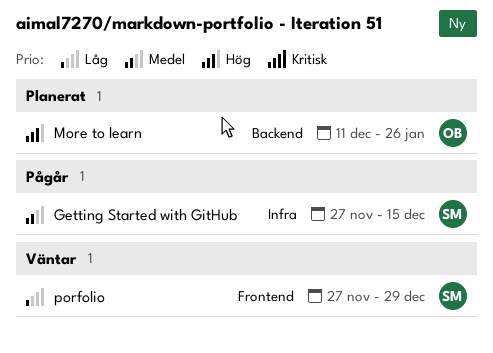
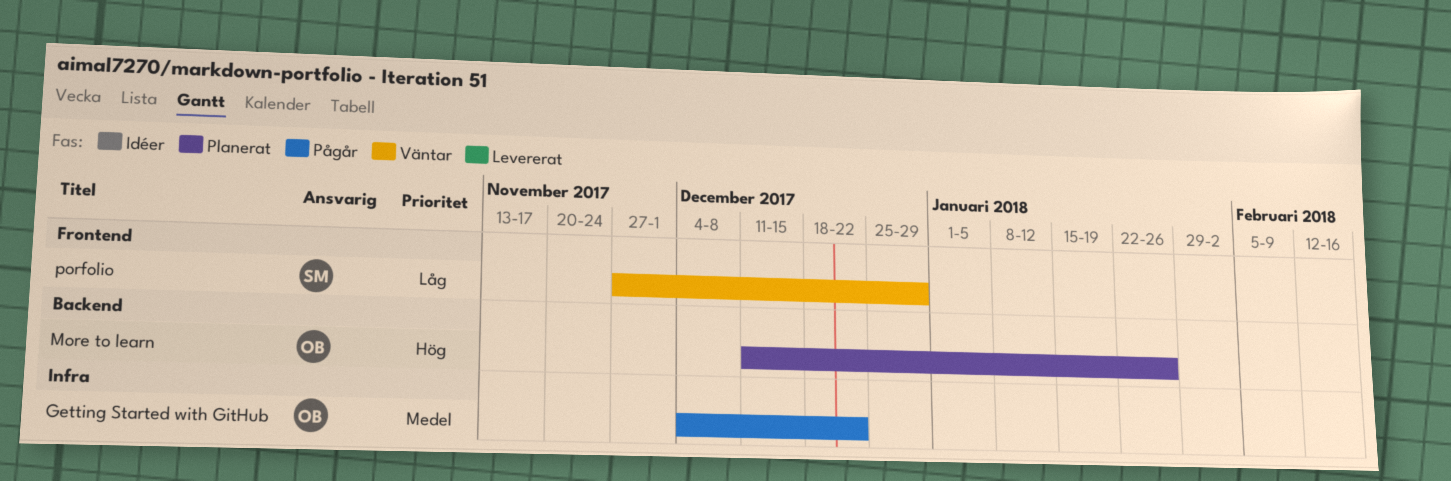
Getting Started with GitHub, owner: SM -> OB
Getting Started with GitHub, start: Nov 27 -> Dec 4
Getting Started with GitHub, due: Dec 15 -> Dec 22

